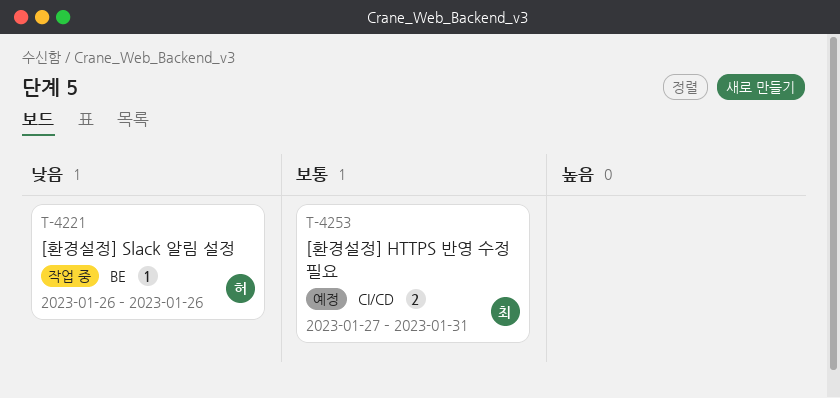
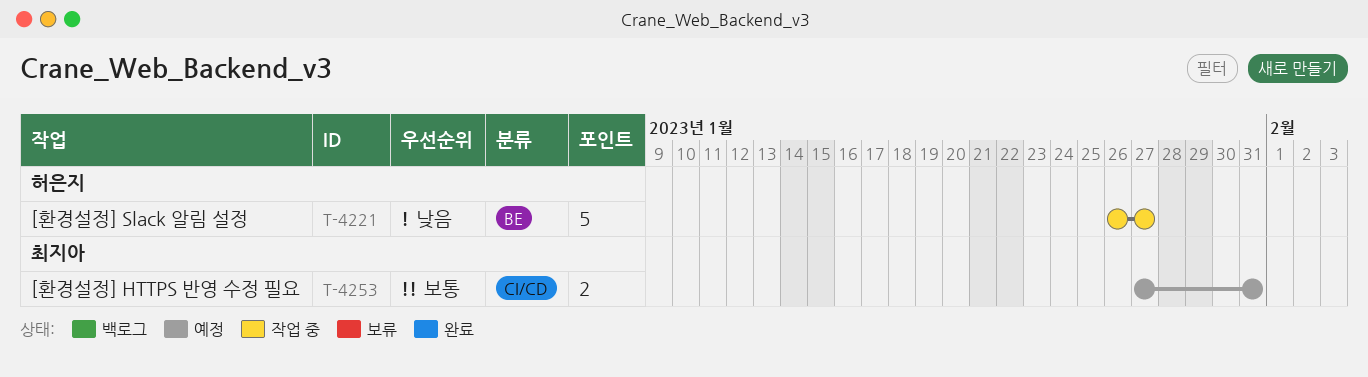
T-4221, estimate: 1 -> 5
T-4221, due: Jan 26 -> Jan 27

